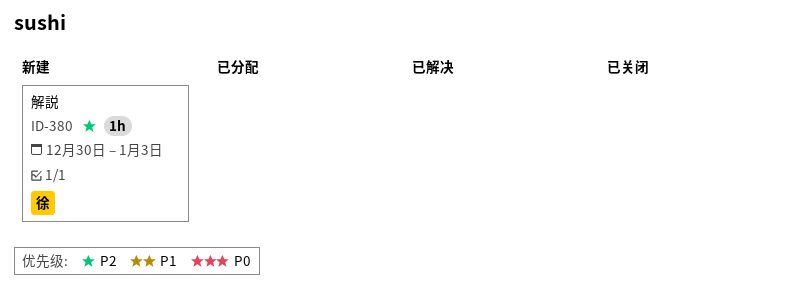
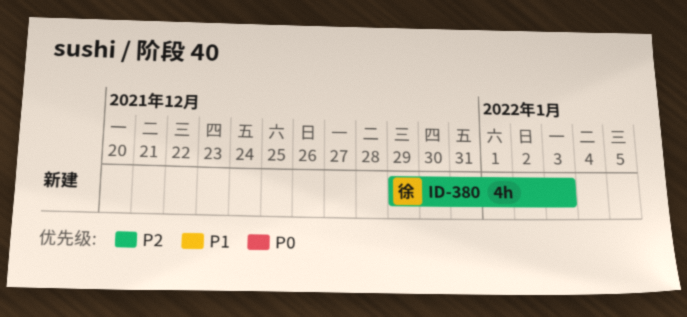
ID-380, estimate: 1h -> 4h
ID-380, start: Dec 30 -> Dec 29

